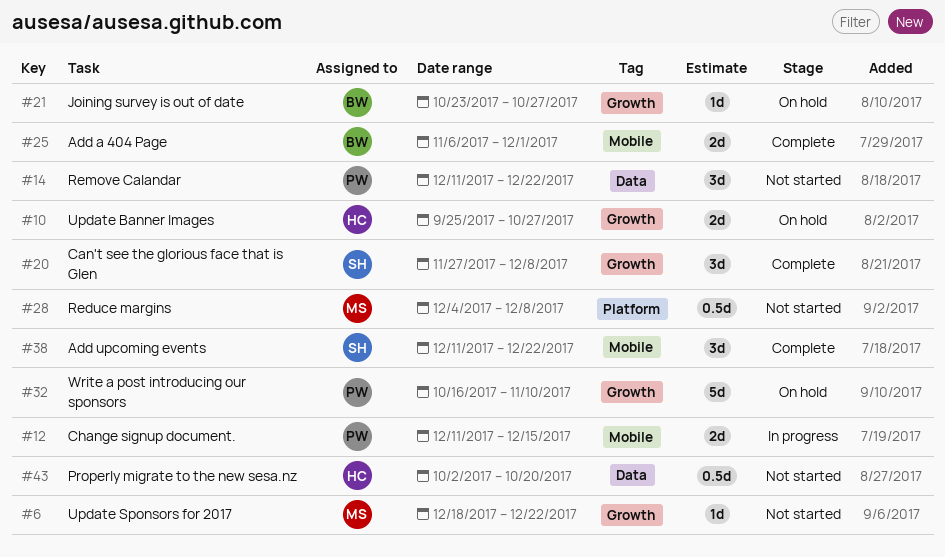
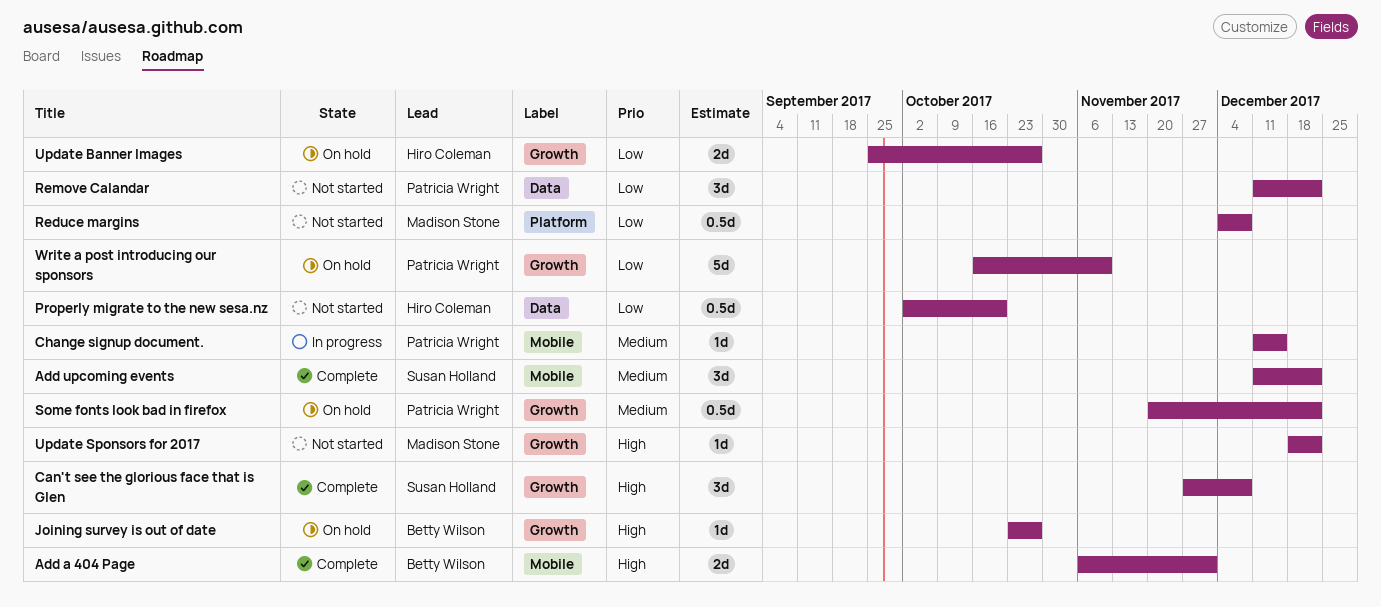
Change signup document., estimate: 2d -> 1d
Some fonts look bad in firefox: none -> present

